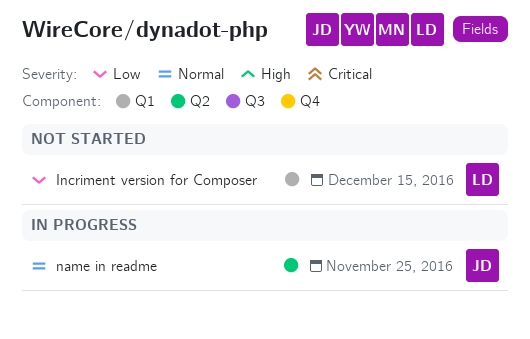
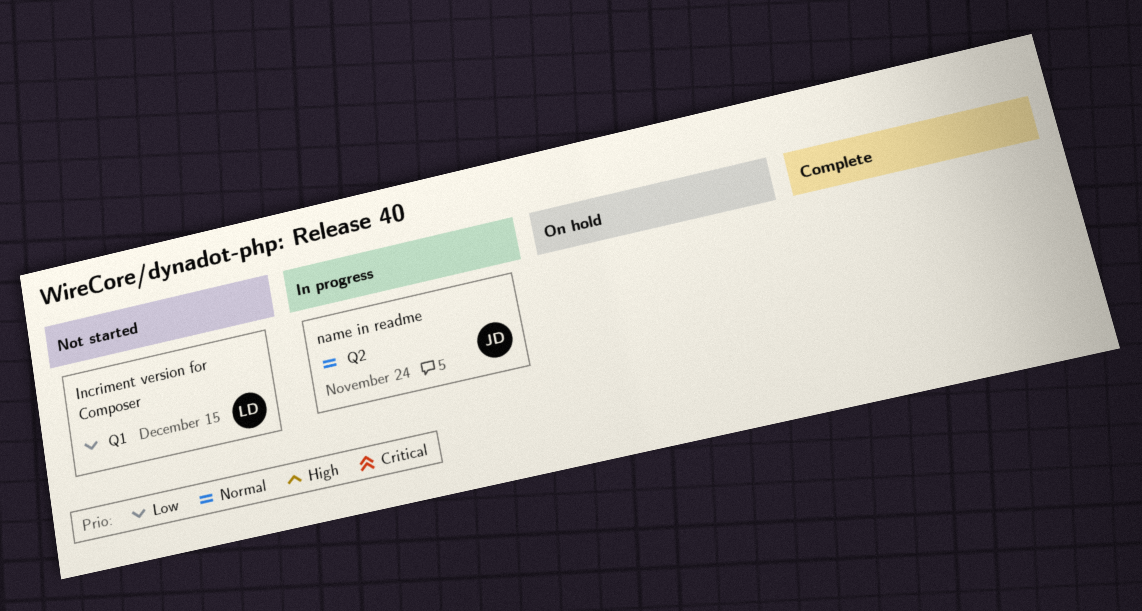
name in readme, due: Nov 25 -> Nov 24

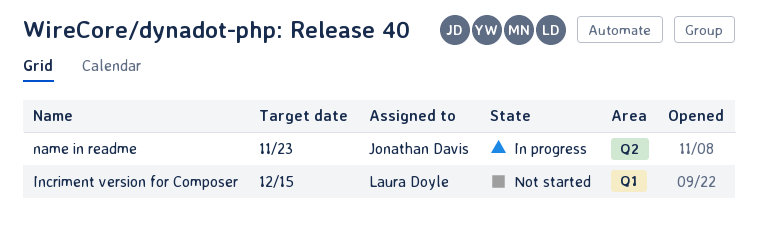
name in readme, due: Nov 24 -> Nov 23

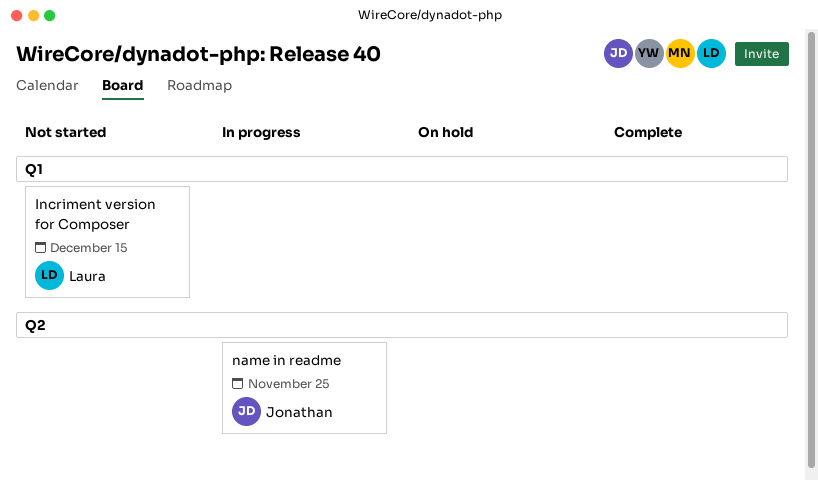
name in readme, due: Nov 23 -> Nov 25

